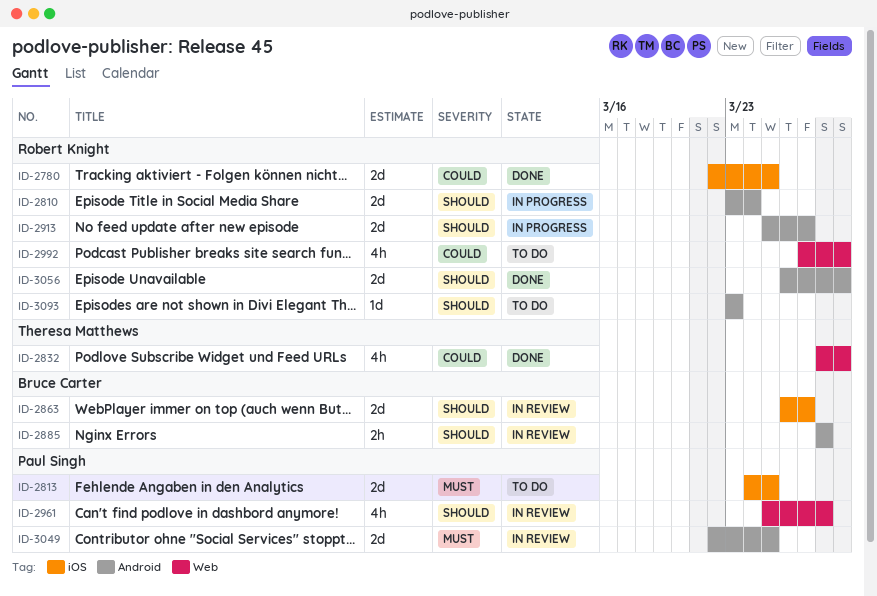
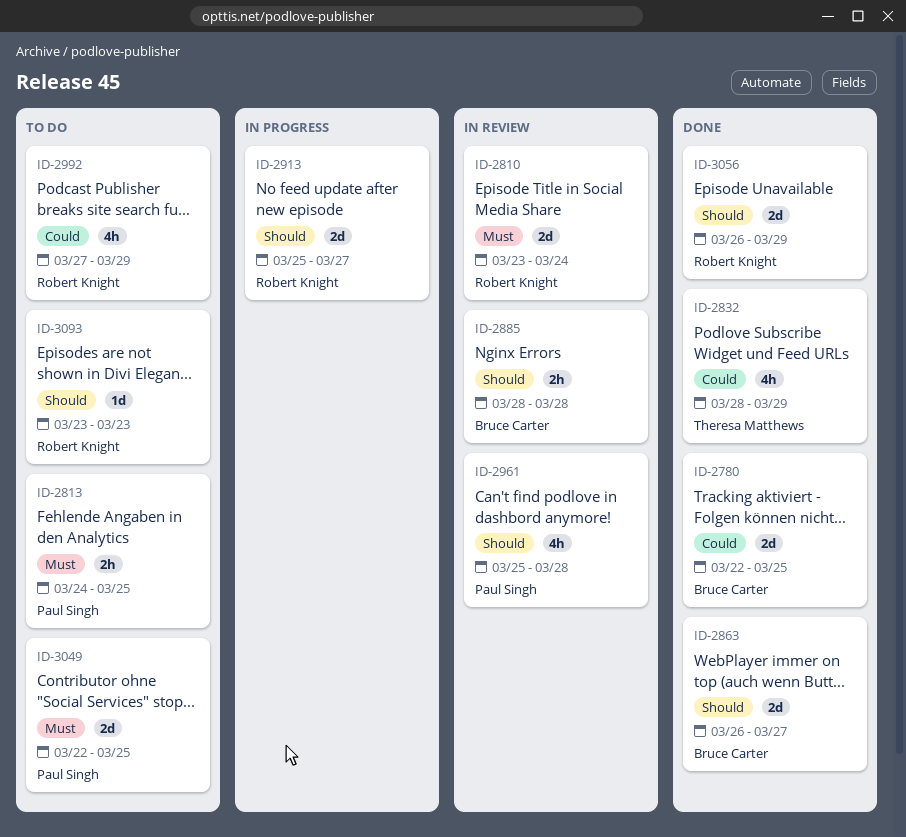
ID-2780, owner: Robert Knight -> Bruce Carter
ID-2810, status: In progress -> In review
ID-2810, priority: Should -> Must
ID-2813, estimate: 2d -> 2h
ID-2863, status: In review -> Done
ID-3049, status: In review -> To do

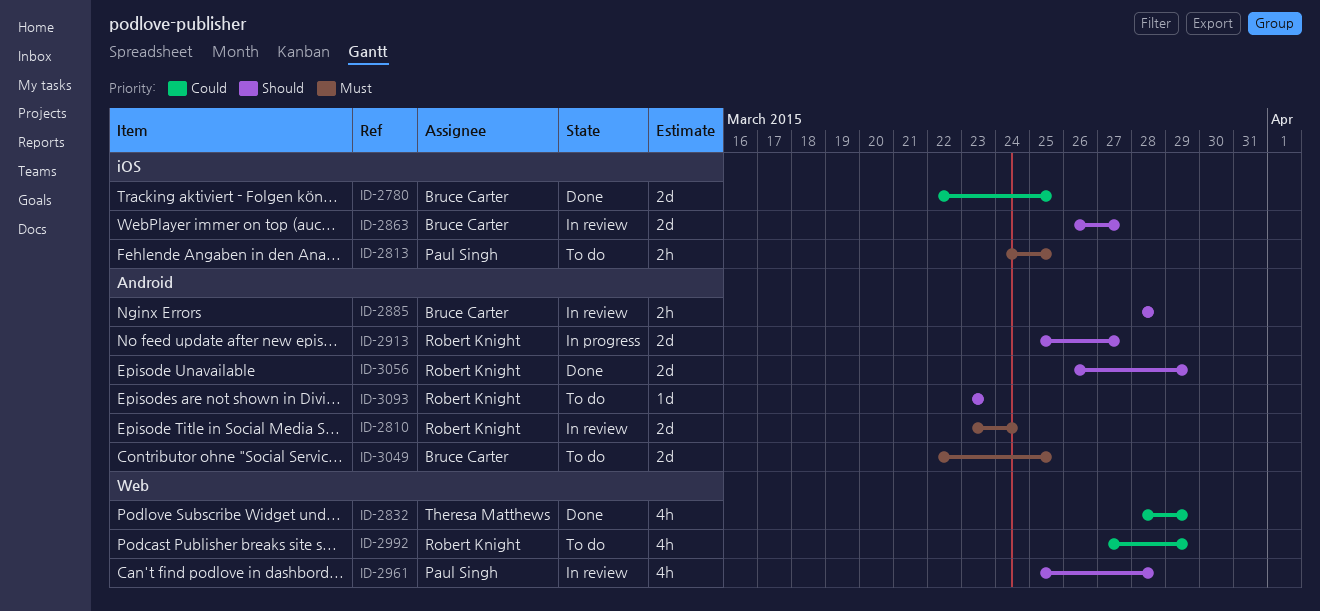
ID-2863, status: Done -> In review
ID-3049, owner: Paul Singh -> Bruce Carter

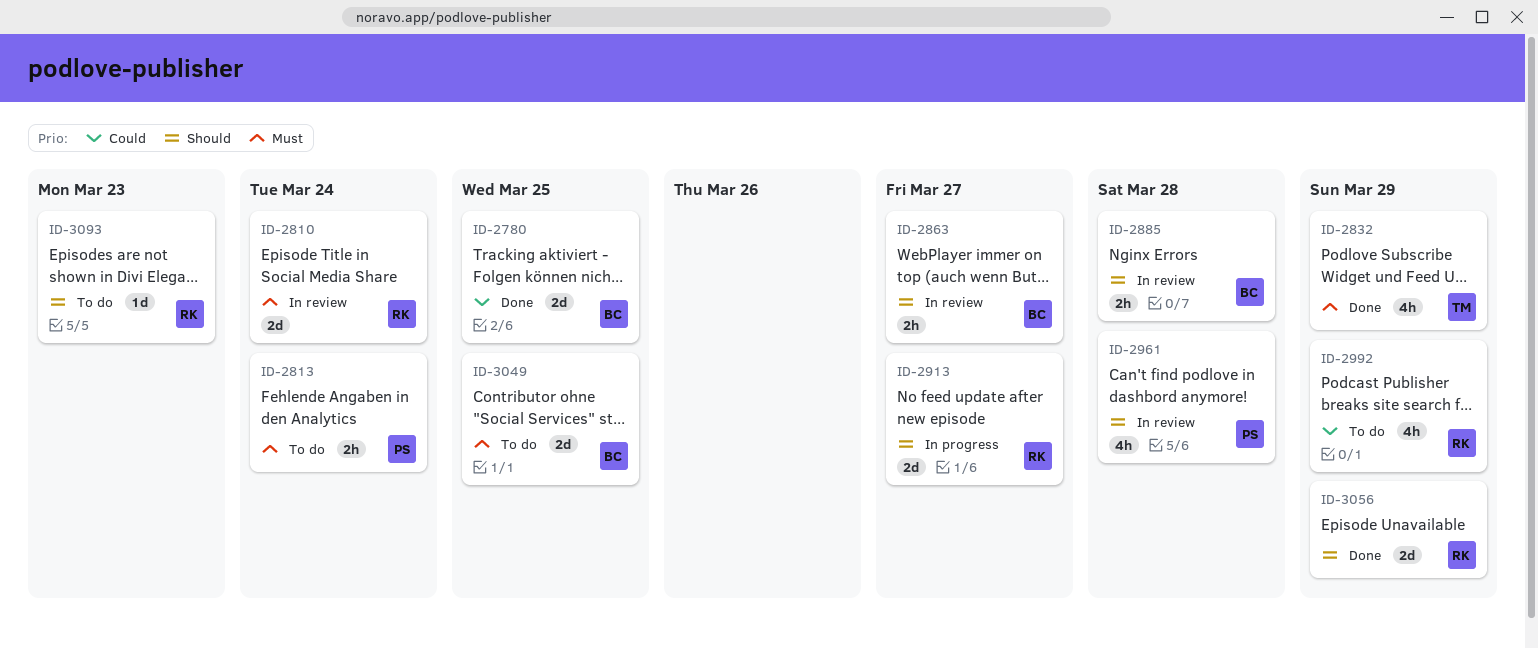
ID-2813, due: Mar 25 -> Mar 24
ID-2832, priority: Could -> Must
ID-2863, estimate: 2d -> 2h

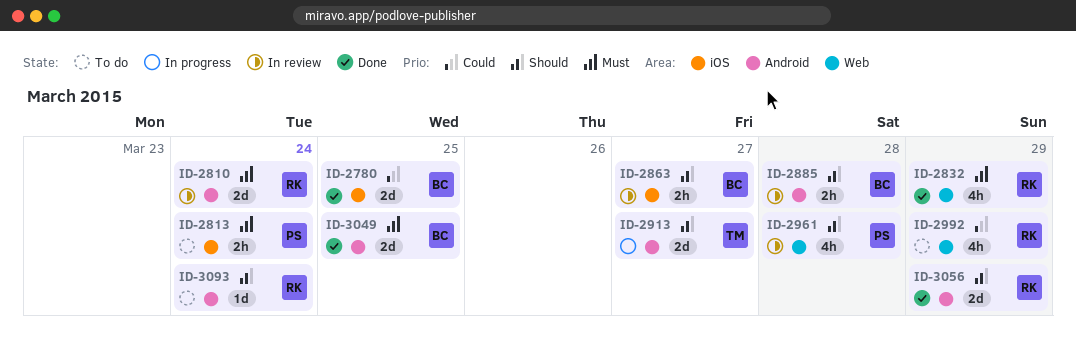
ID-2832, owner: TM -> RK
ID-2913, owner: RK -> TM
ID-3049, status: To do -> Done
ID-3093, due: Mar 23 -> Mar 24

